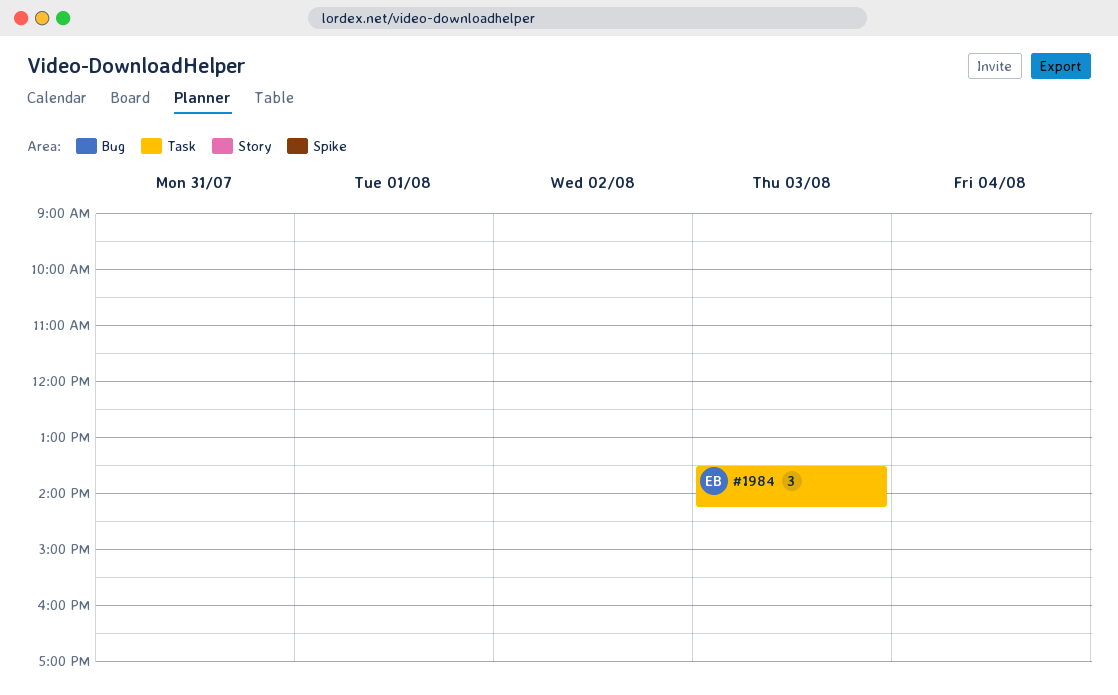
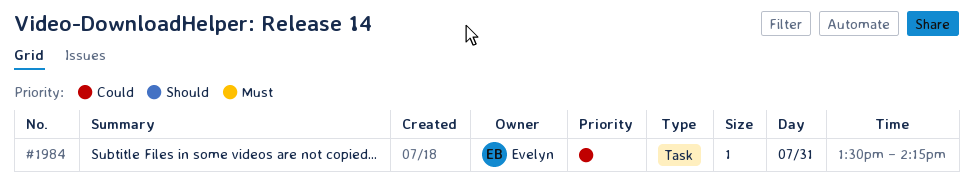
#1984, estimate: 3 -> 1
#1984, day: Aug 3 -> Jul 31

